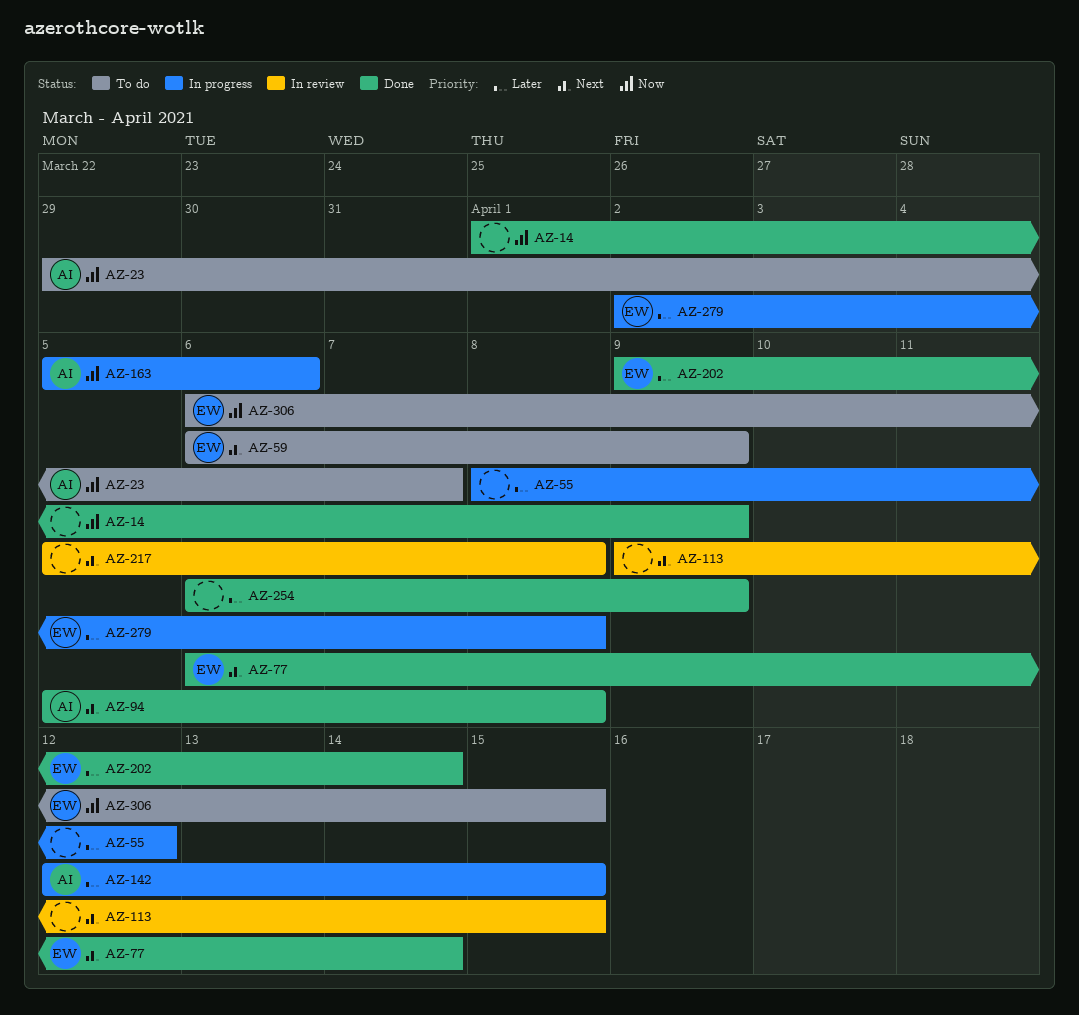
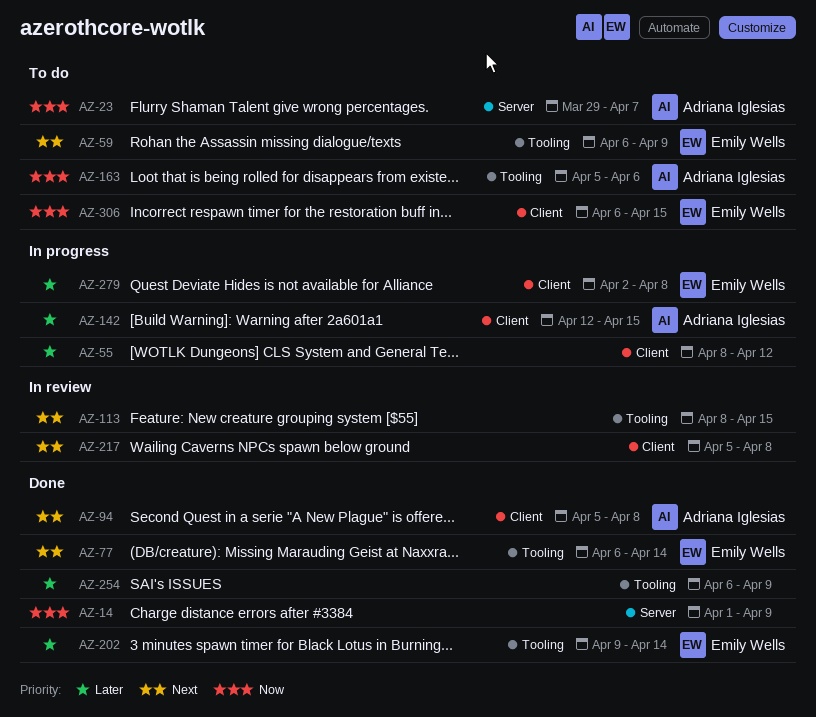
AZ-113, start: Apr 9 -> Apr 8
AZ-163, status: In progress -> To do

